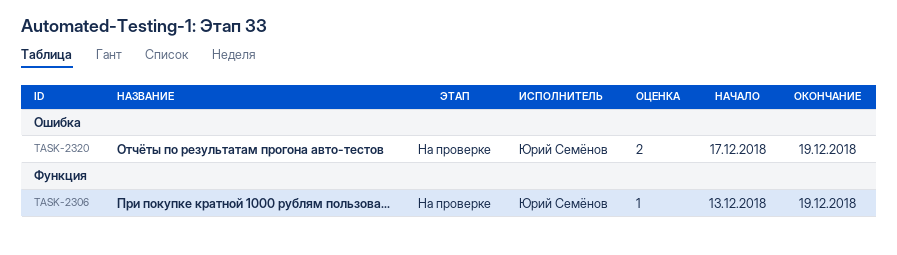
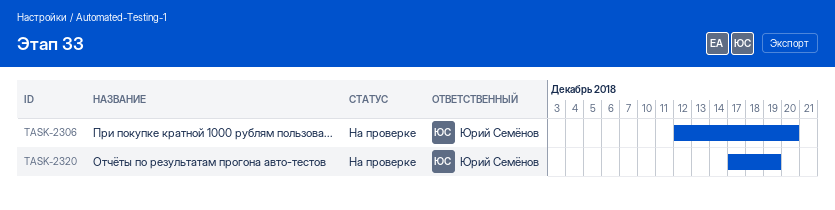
TASK-2306, start: Dec 13 -> Dec 12
TASK-2306, due: Dec 19 -> Dec 20

